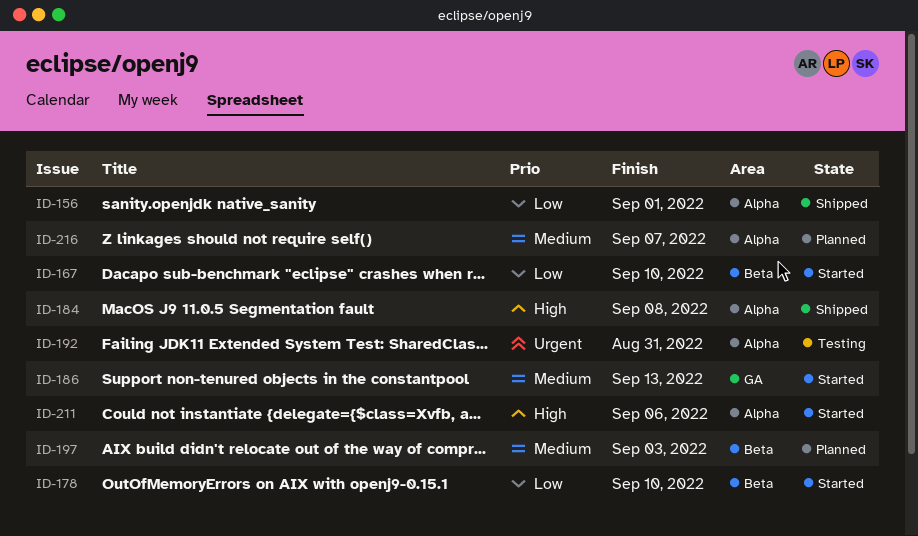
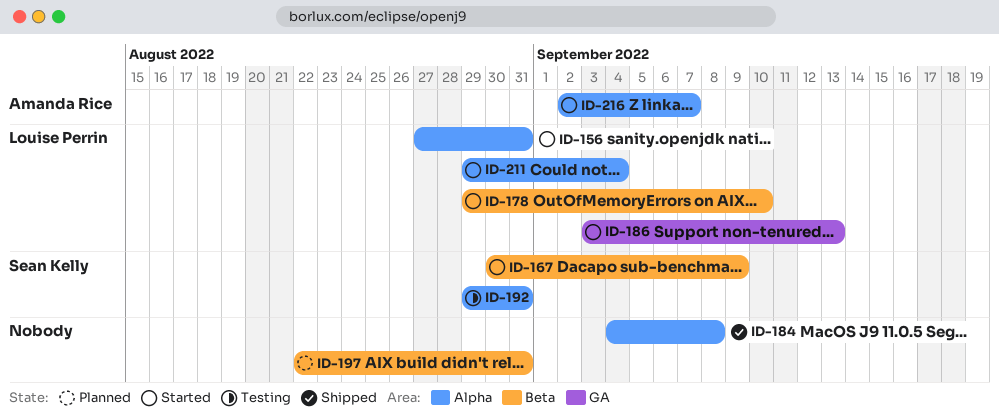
ID-156, status: Shipped -> Started
ID-156, due: Sep 1 -> Aug 31
ID-167, due: Sep 10 -> Sep 9
ID-197, due: Sep 3 -> Aug 31
ID-211, due: Sep 6 -> Sep 4
ID-216, status: Planned -> Started

